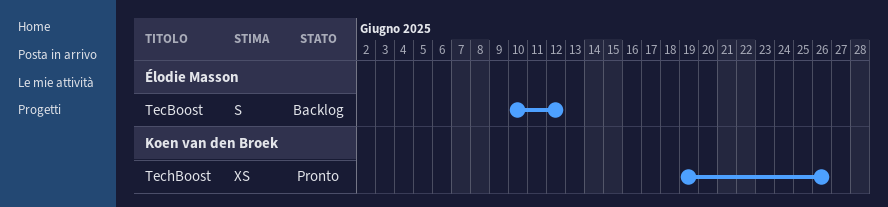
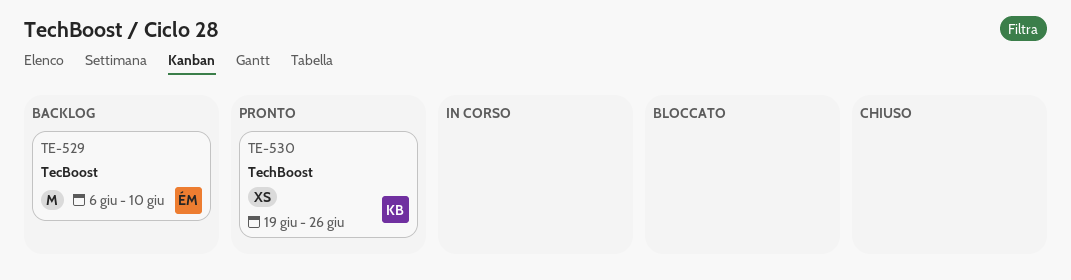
TecBoost, estimate: S -> M
TecBoost, start: Jun 10 -> Jun 6
TecBoost, due: Jun 12 -> Jun 10

